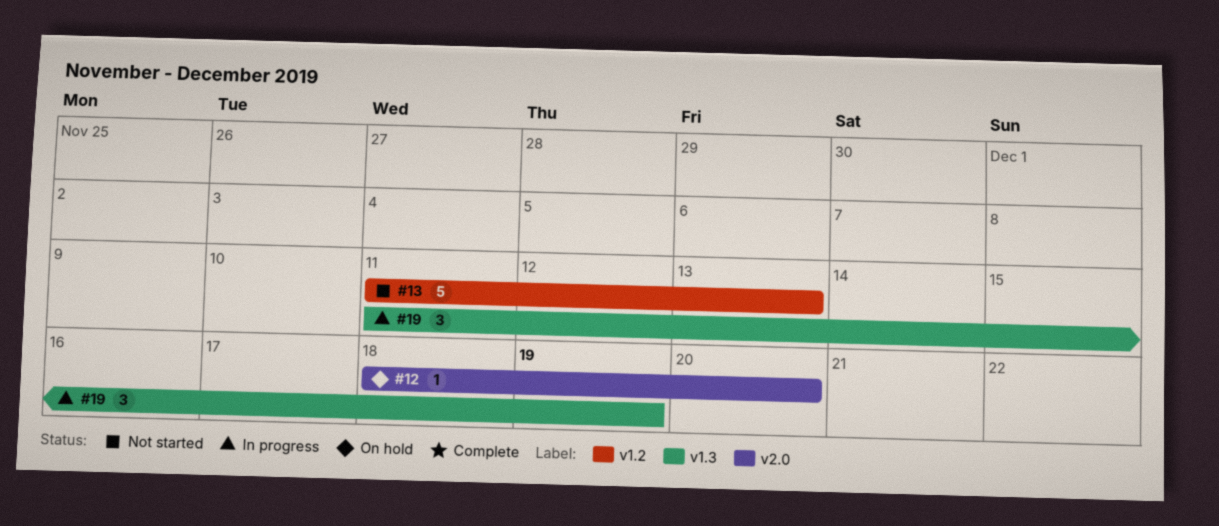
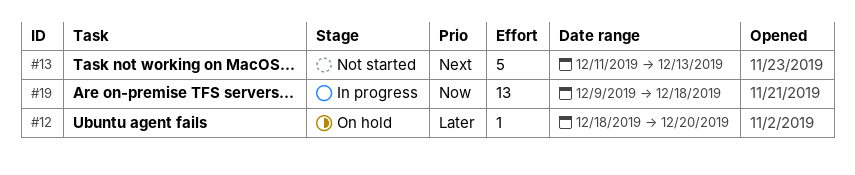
#19, estimate: 3 -> 13
#19, start: Dec 11 -> Dec 9
#19, due: Dec 19 -> Dec 18

